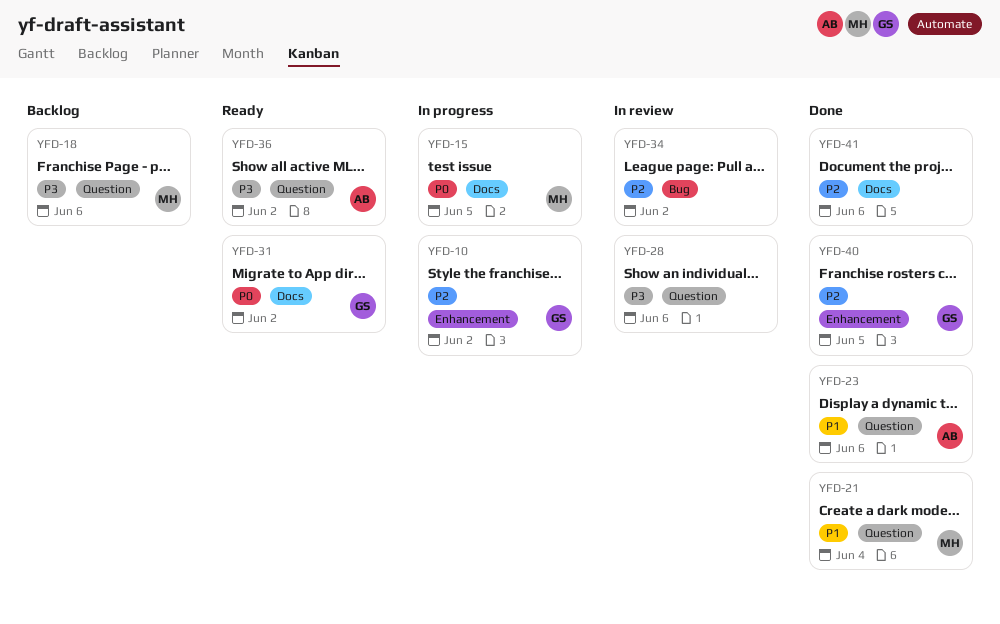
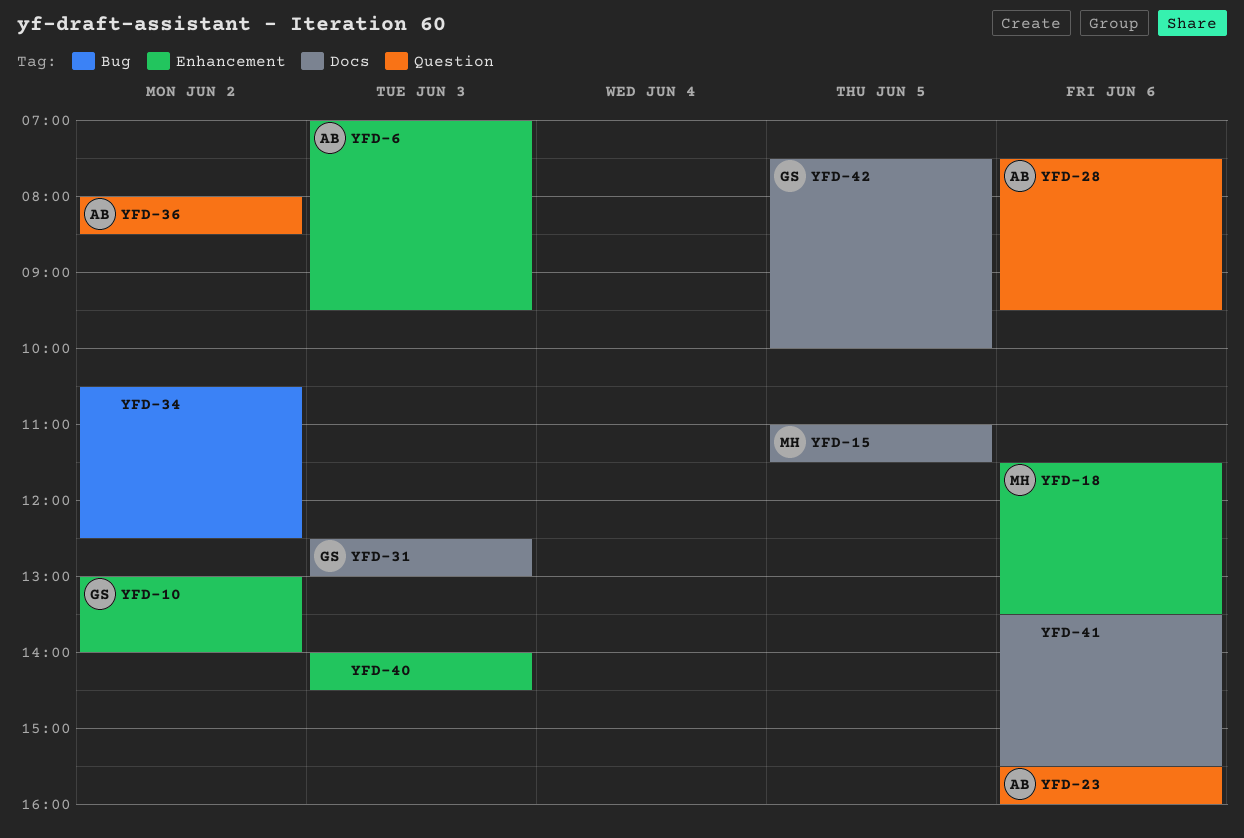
YFD-6: none -> present
YFD-18, label: Question -> Enhancement
YFD-21: present -> none
YFD-28, owner: none -> AB
YFD-31, day: Jun 2 -> Jun 3
YFD-40, owner: GS -> none
YFD-40, day: Jun 5 -> Jun 3
YFD-42: none -> present

